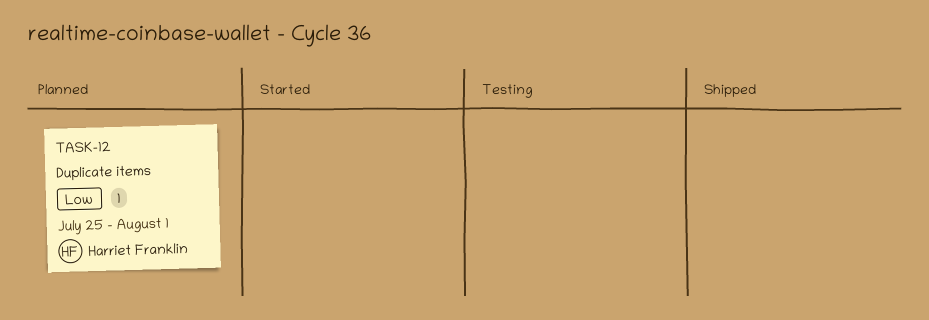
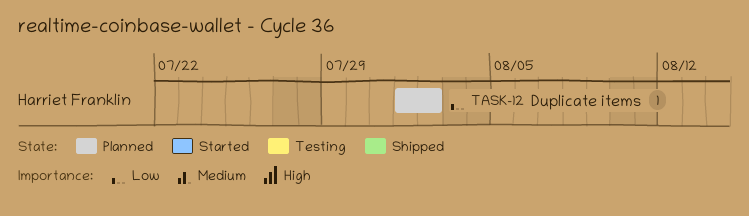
TASK-12, start: Jul 25 -> Aug 1
TASK-12, due: Aug 1 -> Aug 2

